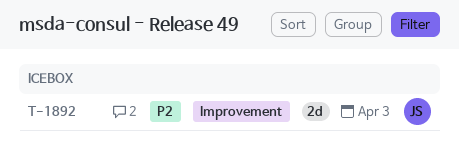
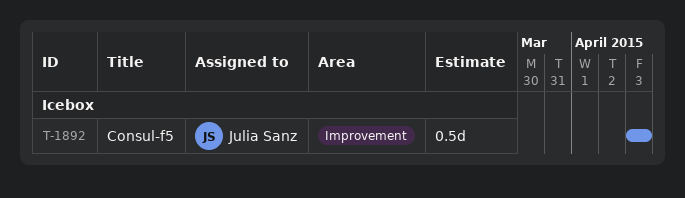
T-1892, estimate: 2d -> 0.5d

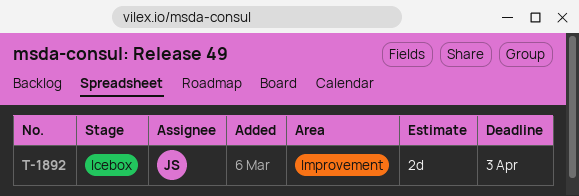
T-1892, estimate: 0.5d -> 2d

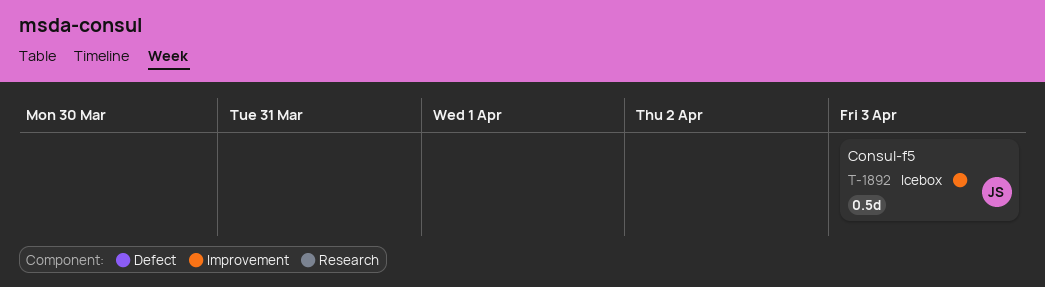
T-1892, estimate: 2d -> 0.5d

